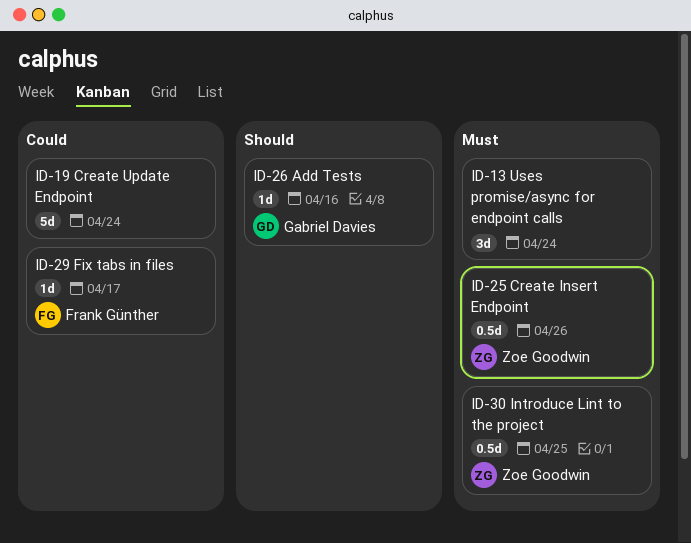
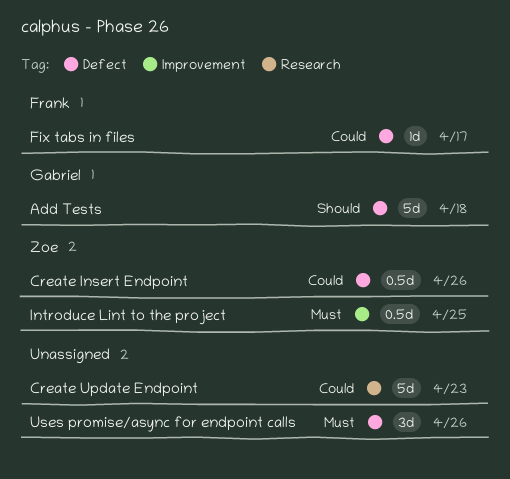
Add Tests, estimate: 1d -> 5d
Add Tests, due: Apr 16 -> Apr 18
Create Insert Endpoint, priority: Must -> Could
Create Update Endpoint, due: Apr 24 -> Apr 23
Uses promise/async for endpoint calls, due: Apr 24 -> Apr 26

